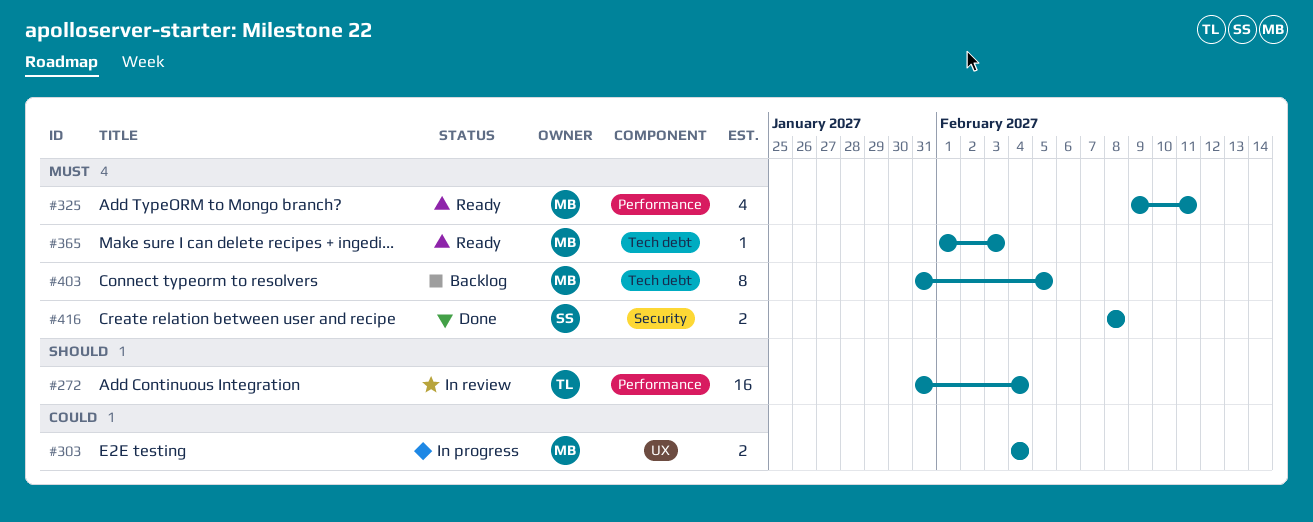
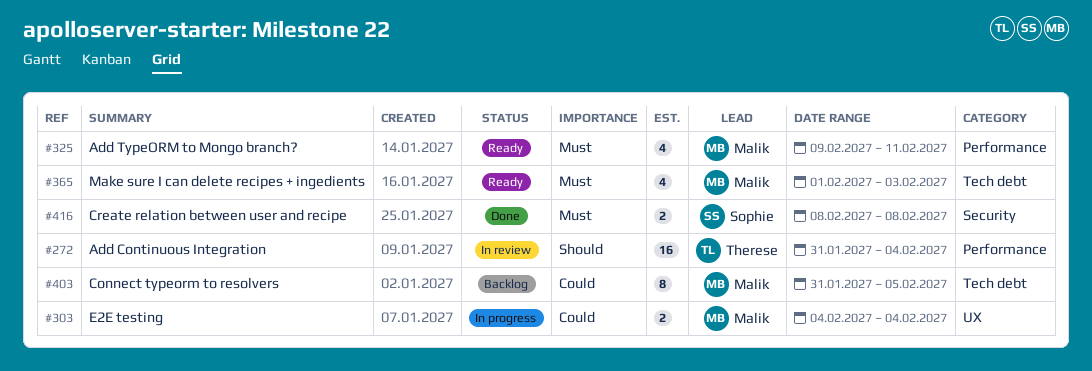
#365, estimate: 1 -> 4
#403, priority: Must -> Could

